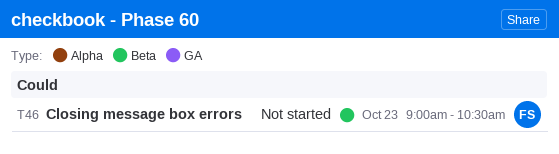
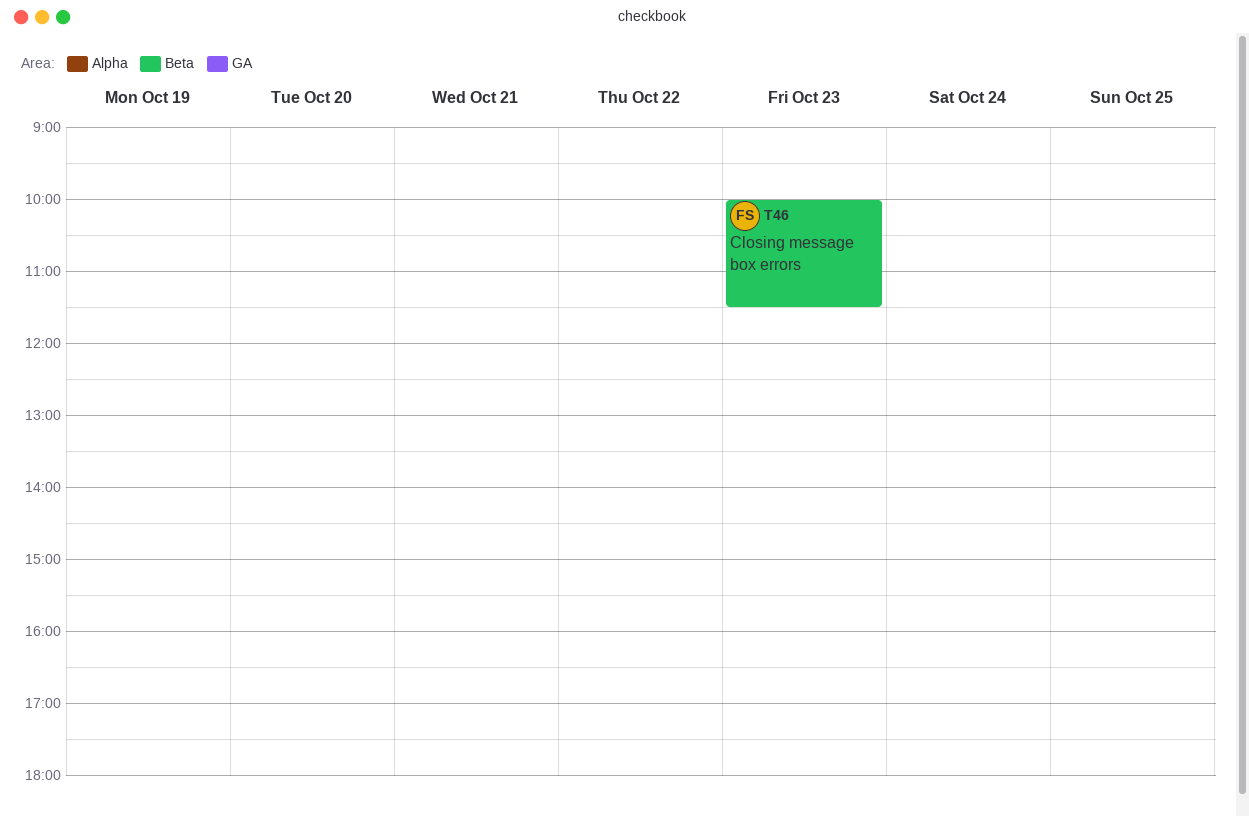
T46, begins: 09:00 -> 10:00
T46, ends: 10:30 -> 11:30

